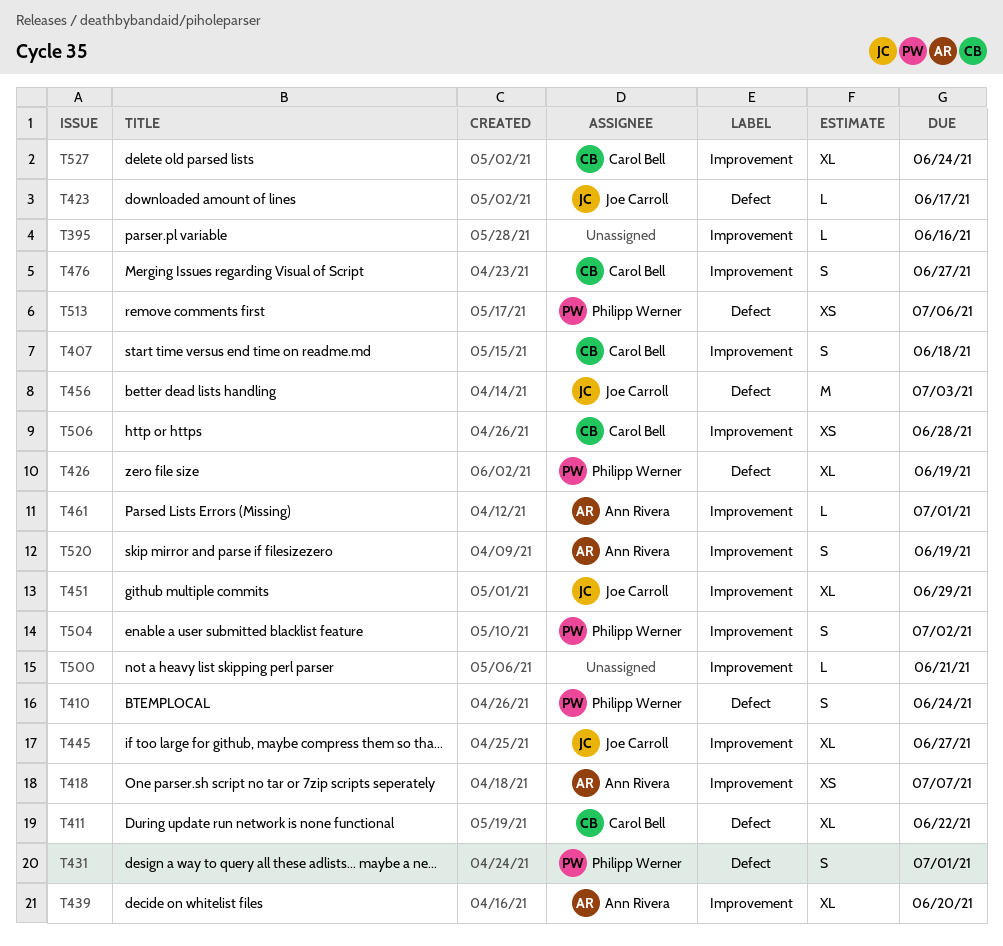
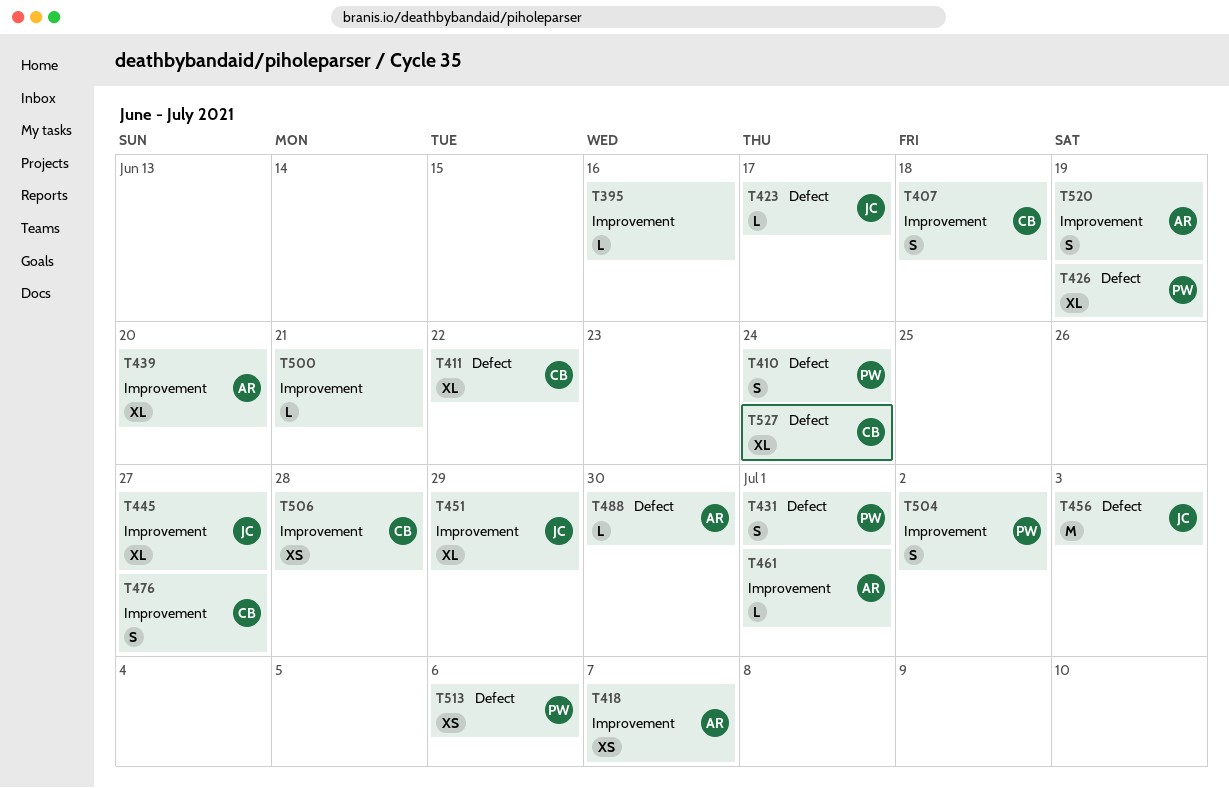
T488: none -> present
T527, label: Improvement -> Defect

